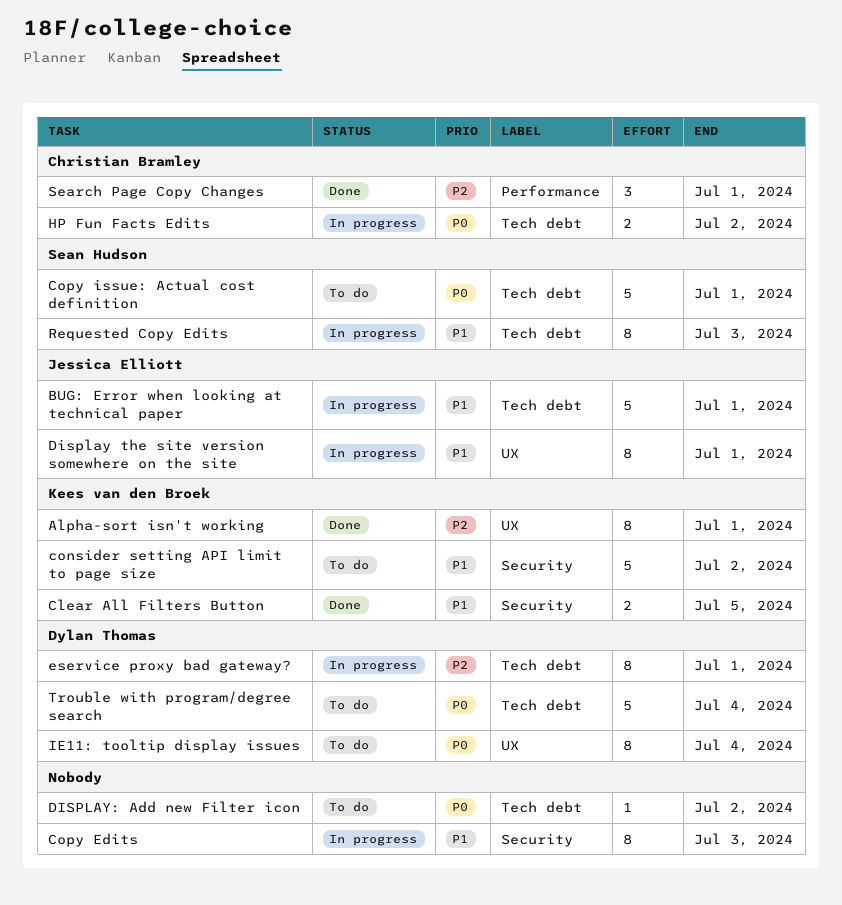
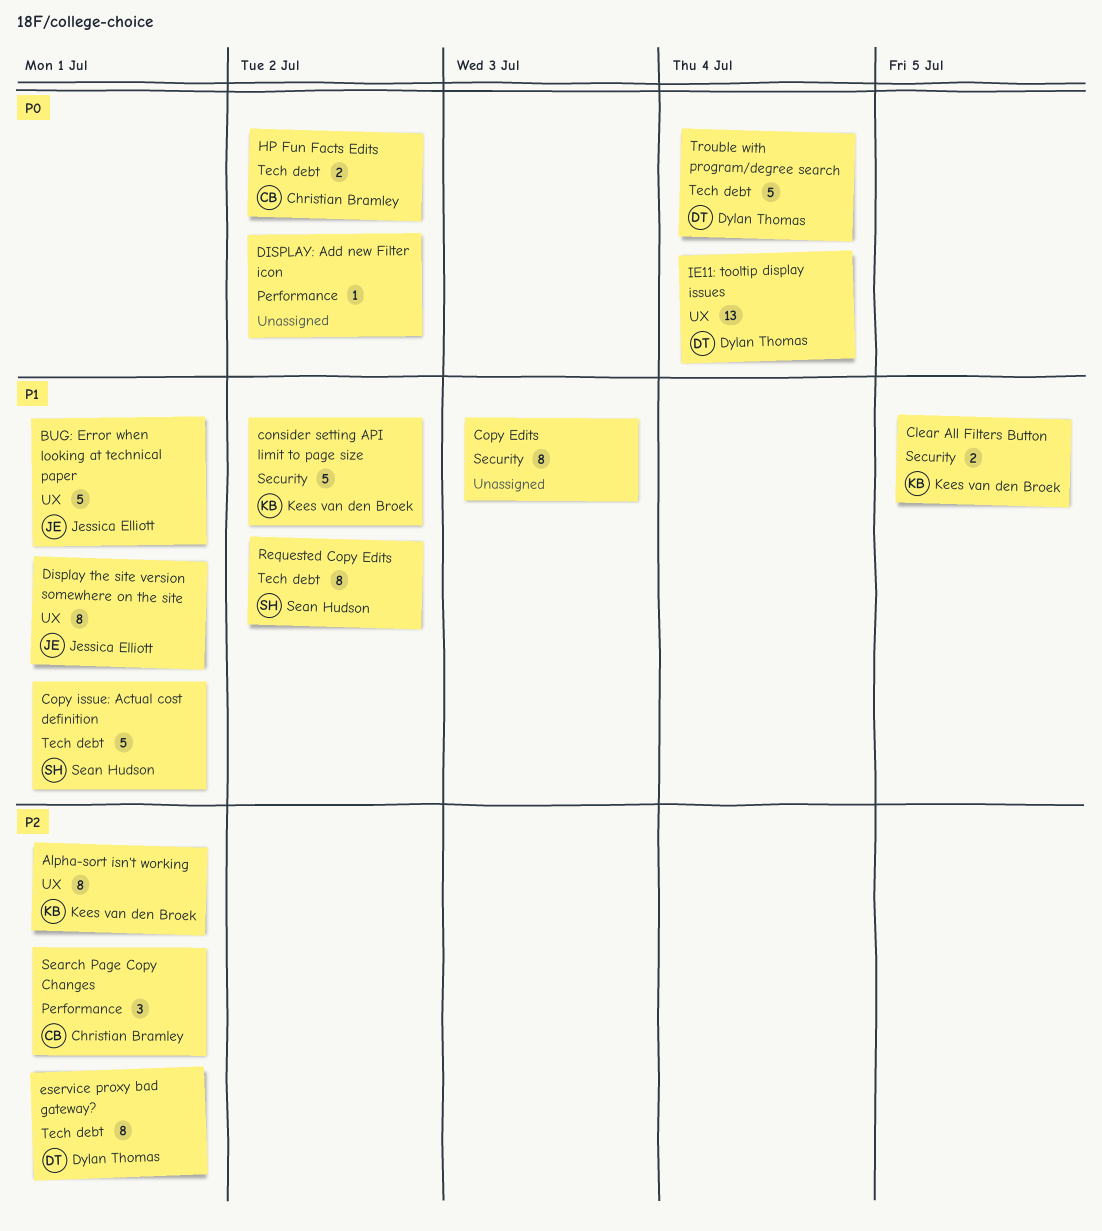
BUG: Error when looking at technical paper, label: Tech debt -> UX
Copy issue: Actual cost definition, priority: P0 -> P1
DISPLAY: Add new Filter icon, label: Tech debt -> Performance
IE11: tooltip display issues, estimate: 8 -> 13
Requested Copy Edits, due: Jul 3 -> Jul 2

